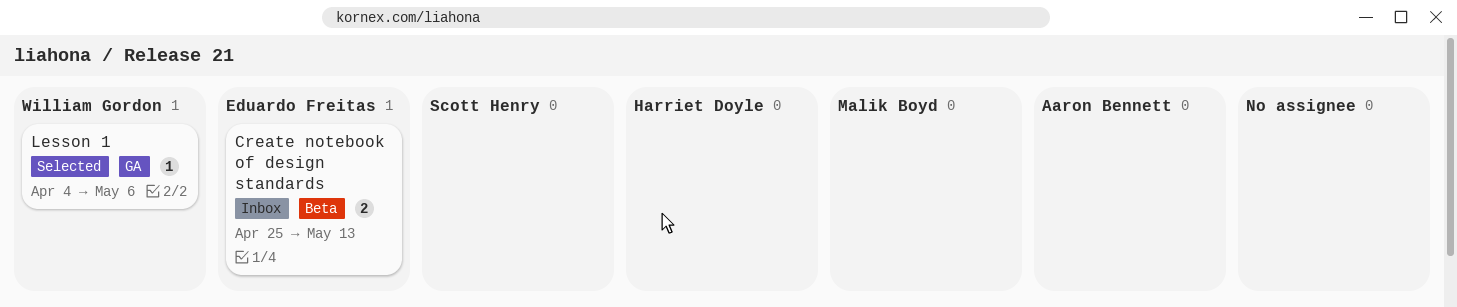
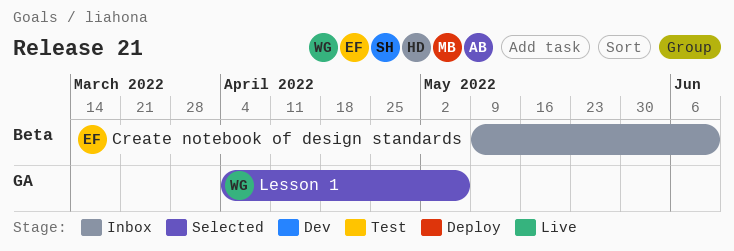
Create notebook of design standards, start: Apr 25 -> May 9
Create notebook of design standards, due: May 13 -> Jun 10

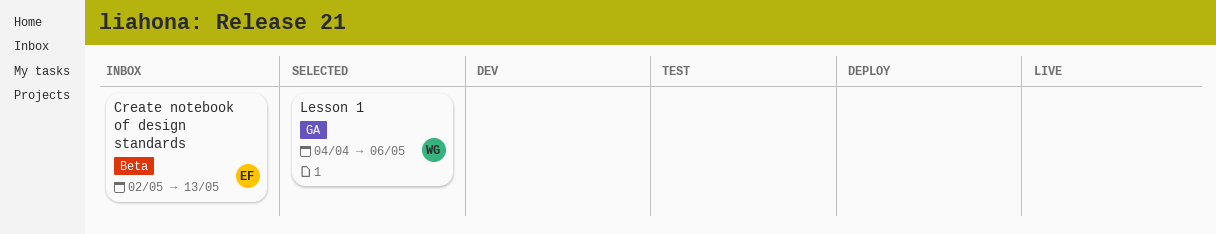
Create notebook of design standards, start: May 9 -> May 2
Create notebook of design standards, due: Jun 10 -> May 13

